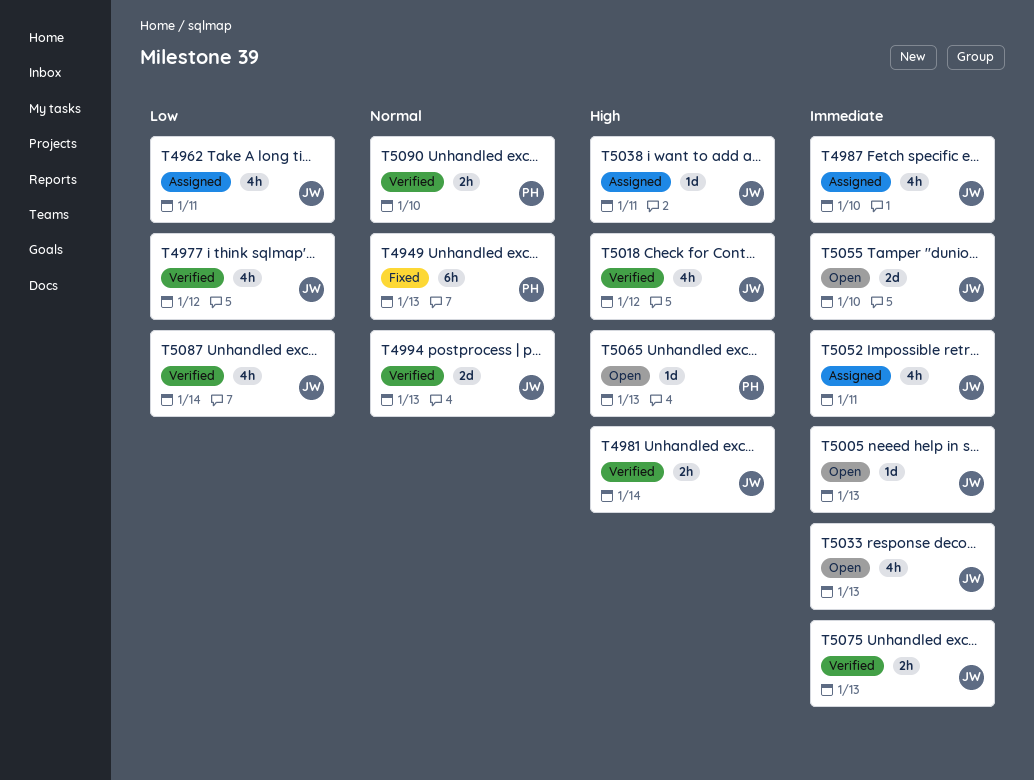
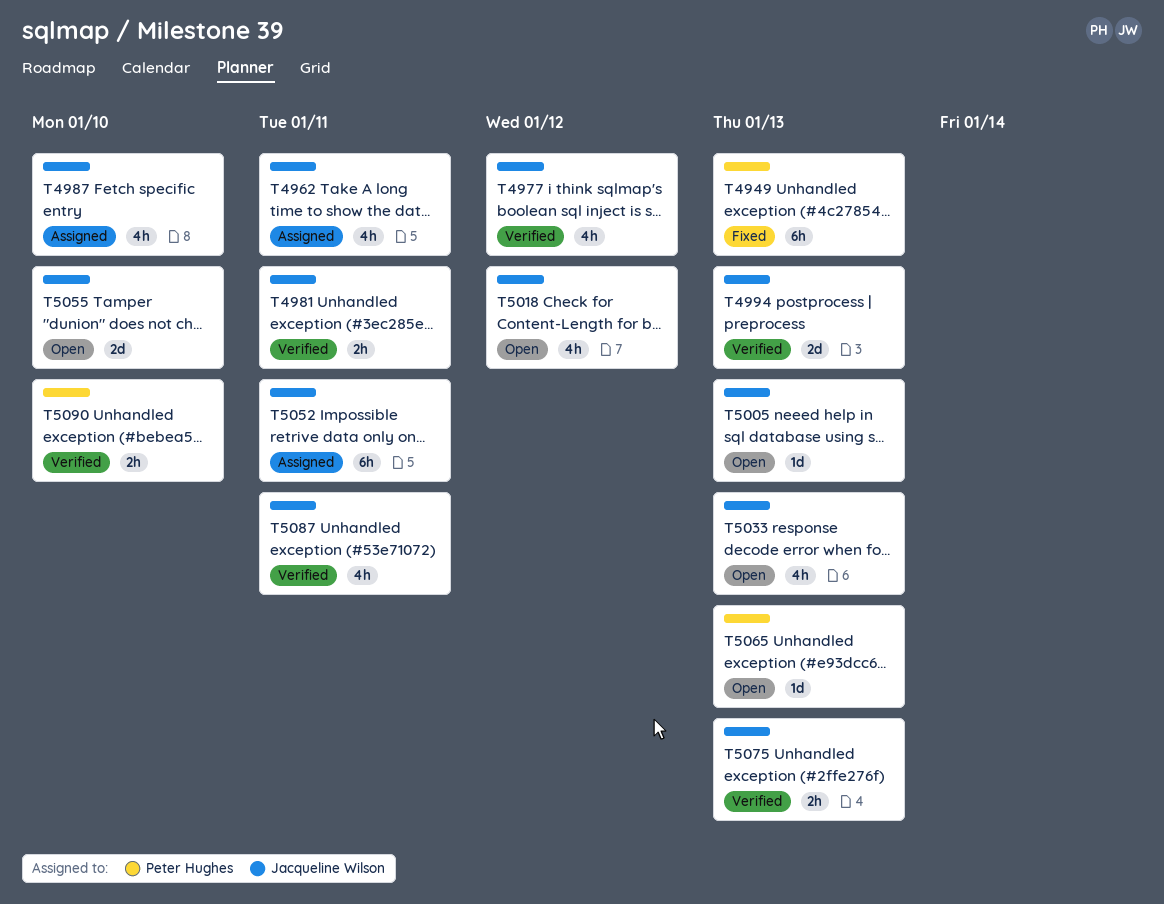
T4981, due: Jan 14 -> Jan 11
T5018, status: Verified -> Open
T5038: present -> none
T5052, estimate: 4h -> 6h
T5087, due: Jan 14 -> Jan 11

